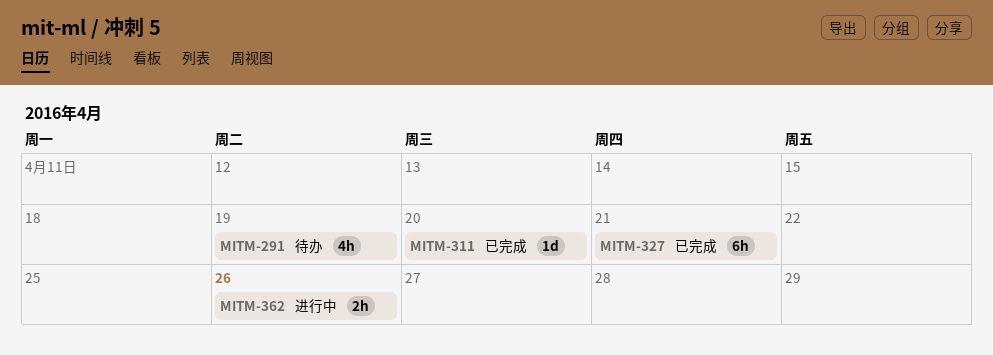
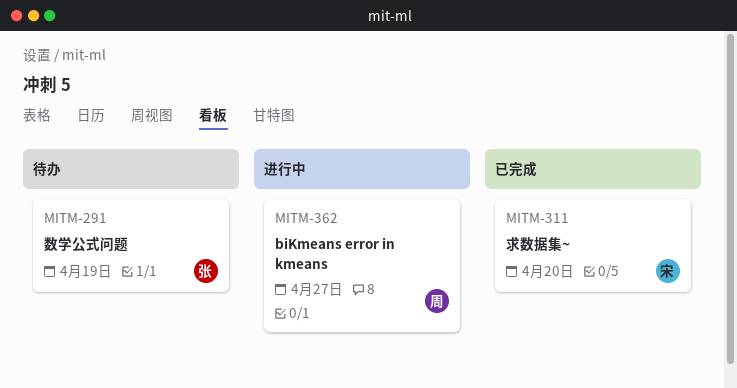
MITM-327: present -> none
MITM-362, due: Apr 26 -> Apr 27

